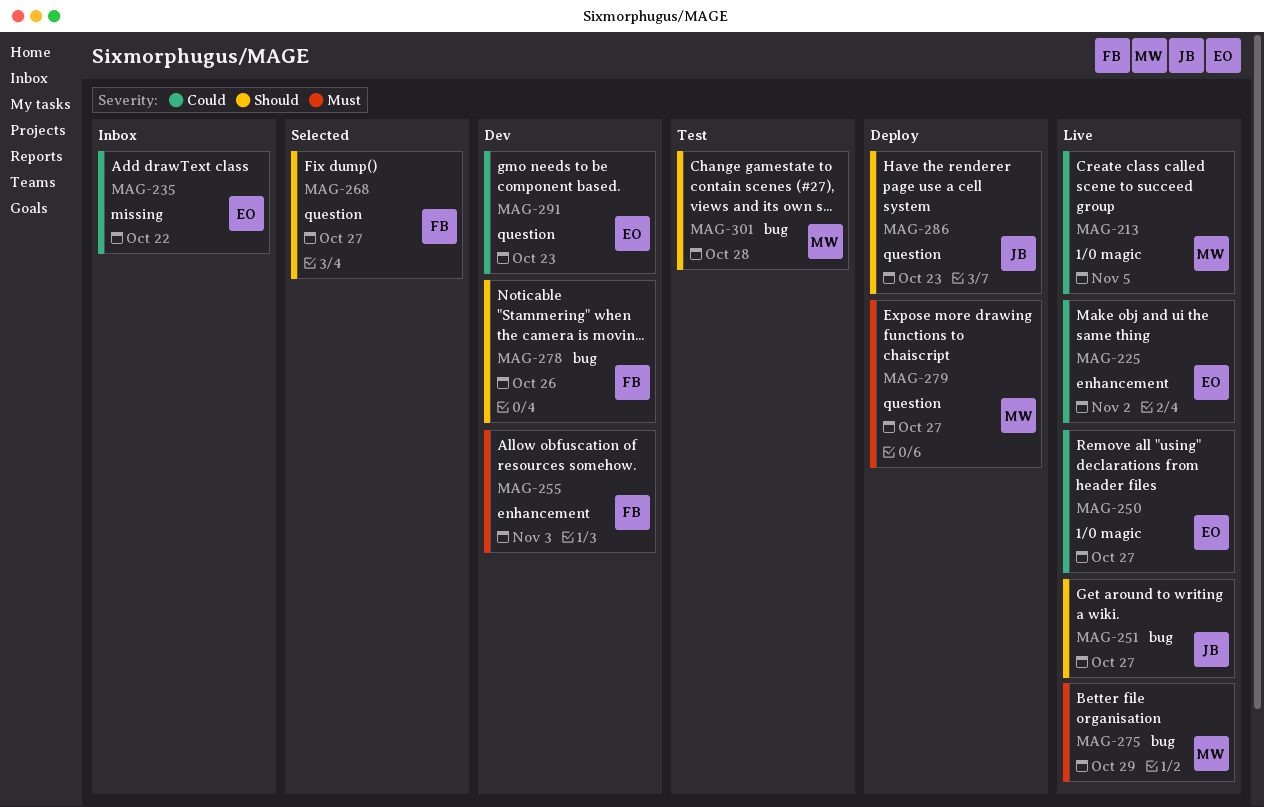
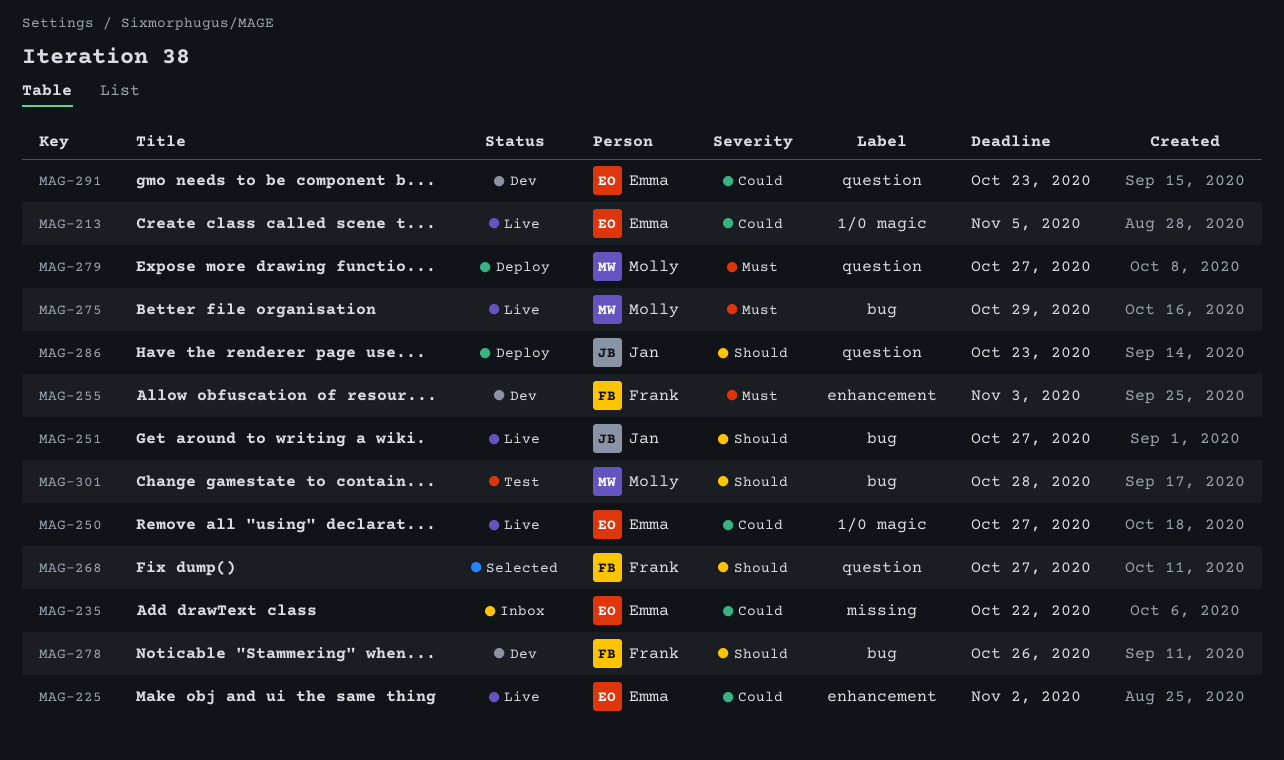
MAG-213, owner: Molly -> Emma

